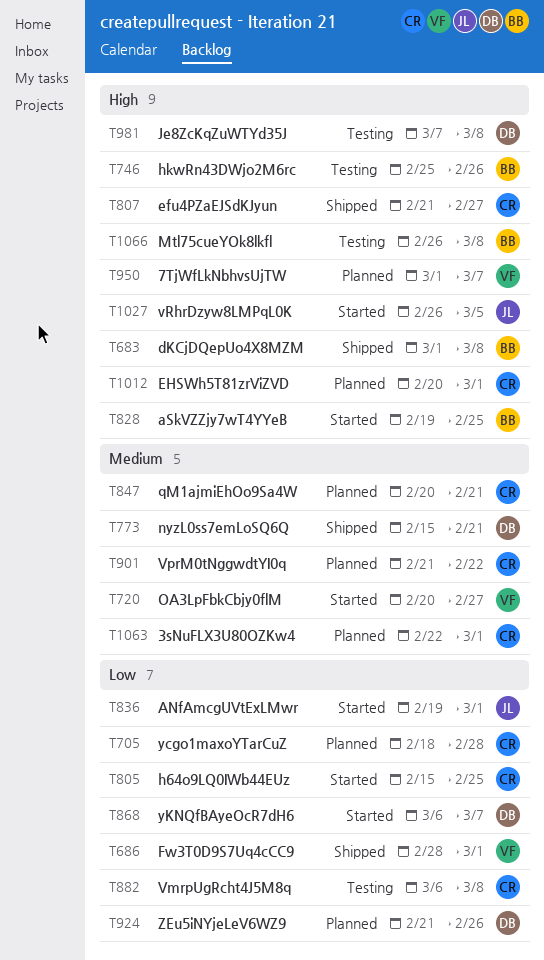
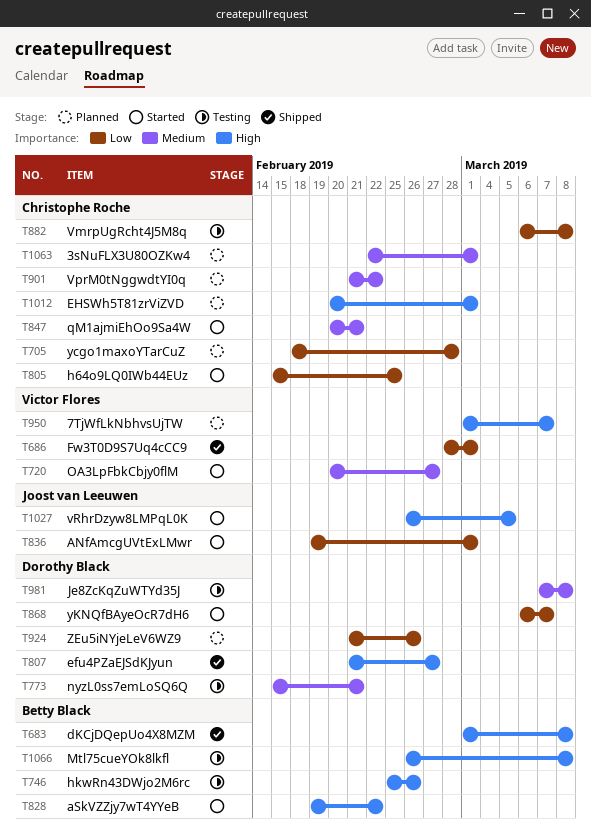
T773, status: Shipped -> Testing
T807, owner: Christophe Roche -> Dorothy Black
T828, due: Feb 25 -> Feb 22
T847, status: Planned -> Started
T981, priority: High -> Medium

